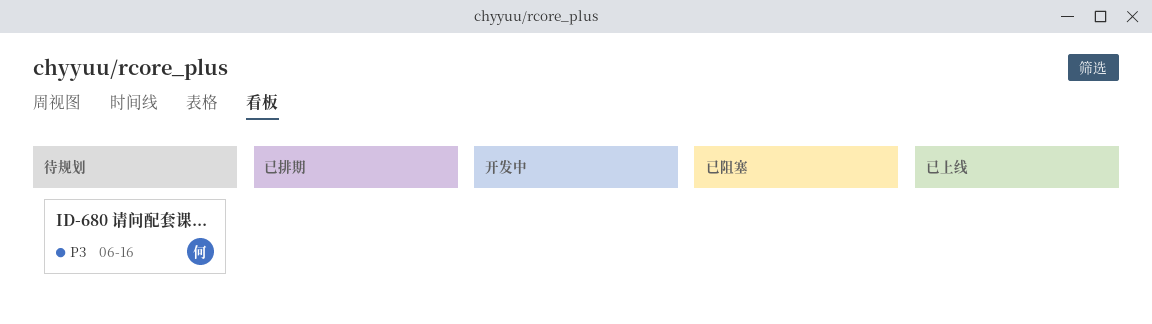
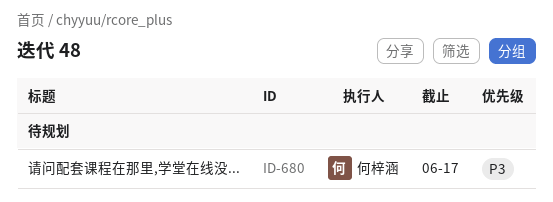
ID-680, due: Jun 16 -> Jun 17

